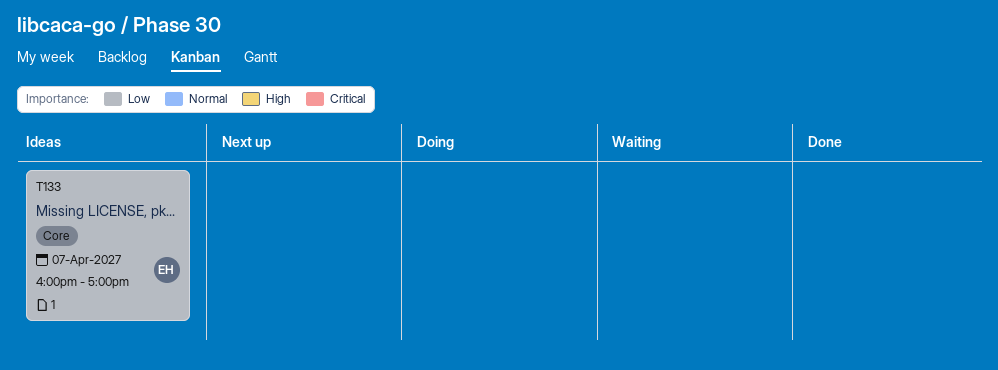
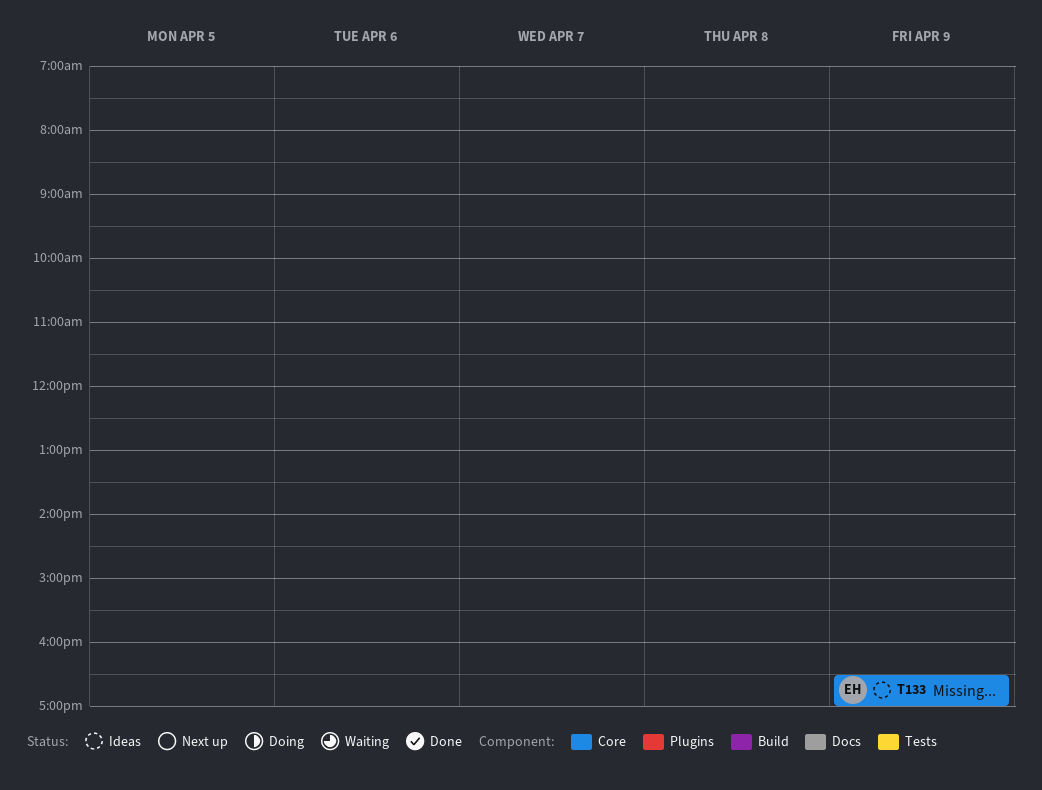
T133, day: Apr 7 -> Apr 9
T133, begins: 16:00 -> 16:30

